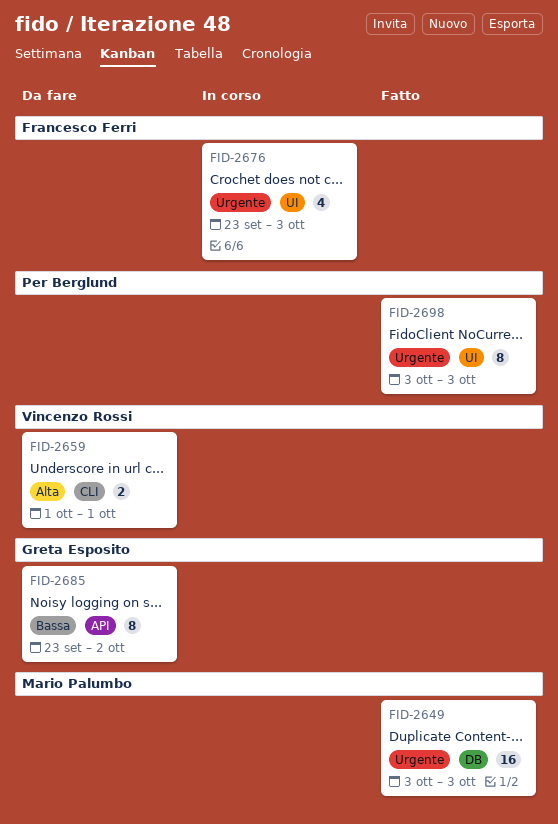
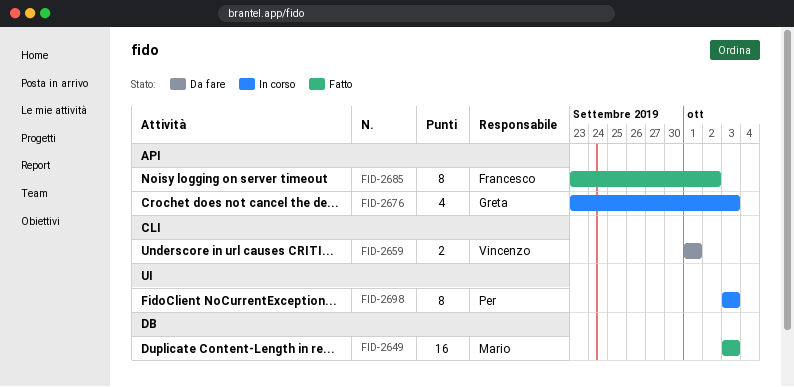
FID-2676, owner: Francesco Ferri -> Greta Esposito
FID-2676, label: UI -> API
FID-2685, status: Da fare -> Fatto
FID-2685, owner: Greta Esposito -> Francesco Ferri
FID-2698, status: Fatto -> In corso

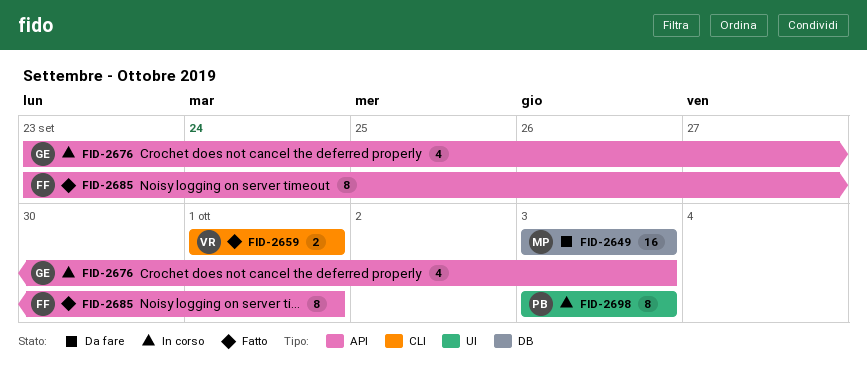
FID-2649, status: Fatto -> Da fare
FID-2659, status: Da fare -> Fatto
FID-2685, due: Oct 2 -> Oct 1

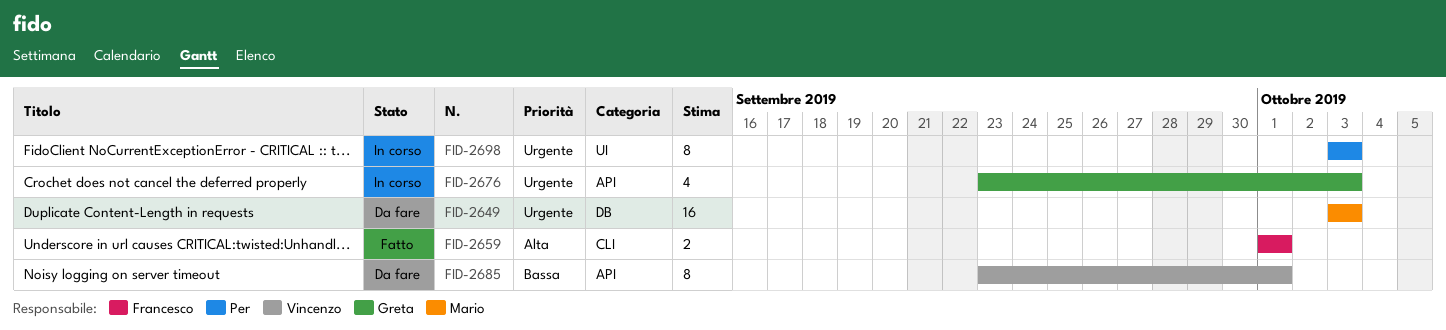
FID-2659, owner: Vincenzo -> Francesco
FID-2685, status: Fatto -> Da fare
FID-2685, owner: Francesco -> Vincenzo

